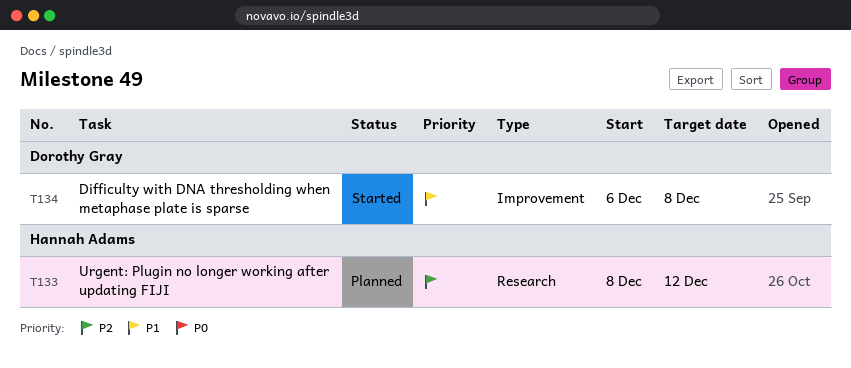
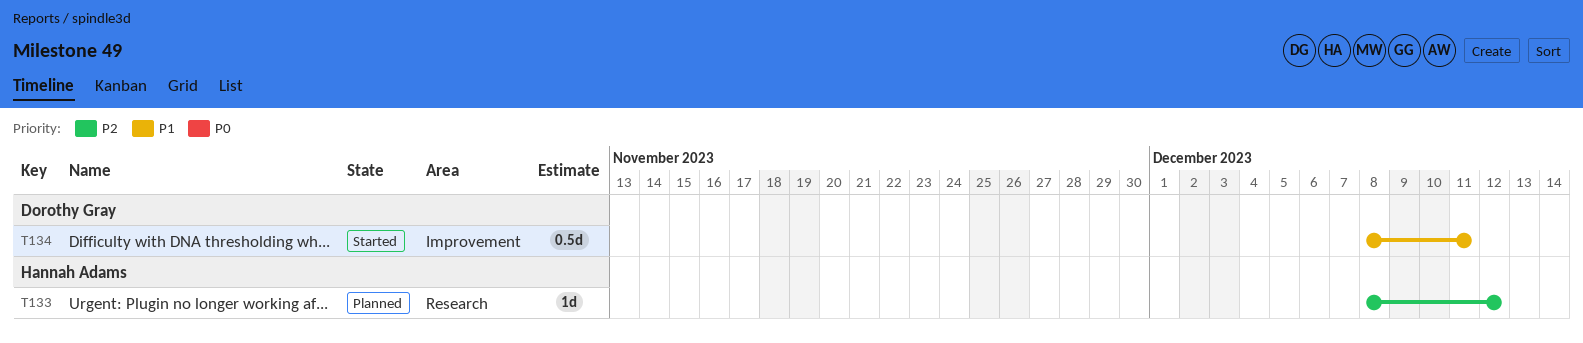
T134, start: Dec 6 -> Dec 8
T134, due: Dec 8 -> Dec 11

